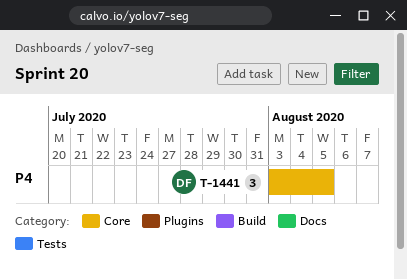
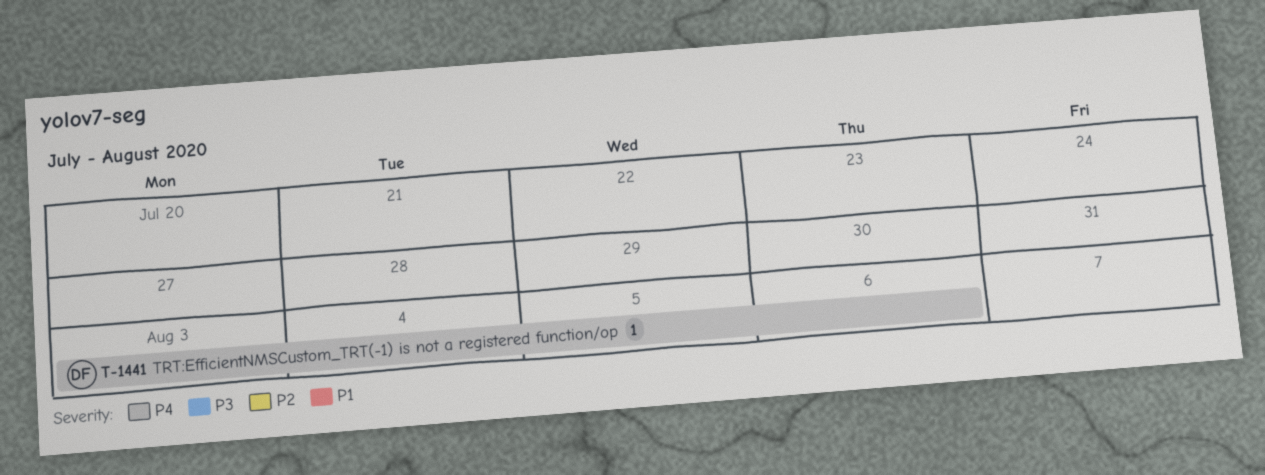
T-1441, estimate: 3 -> 1
T-1441, due: Aug 5 -> Aug 6

